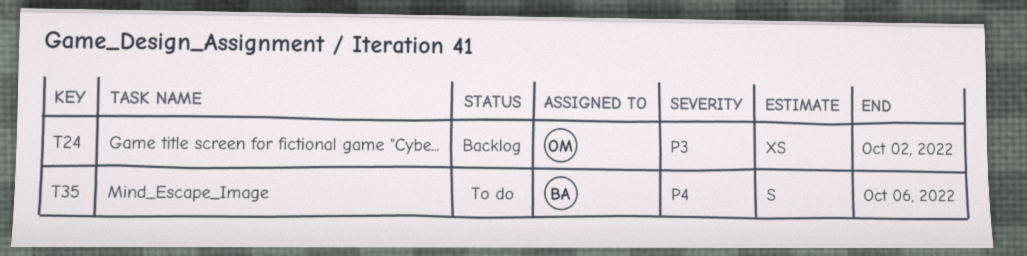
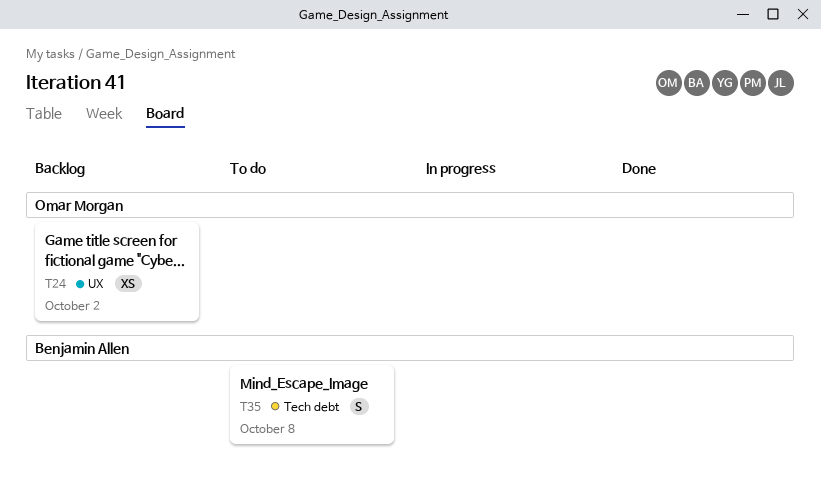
T35, due: Oct 6 -> Oct 8

